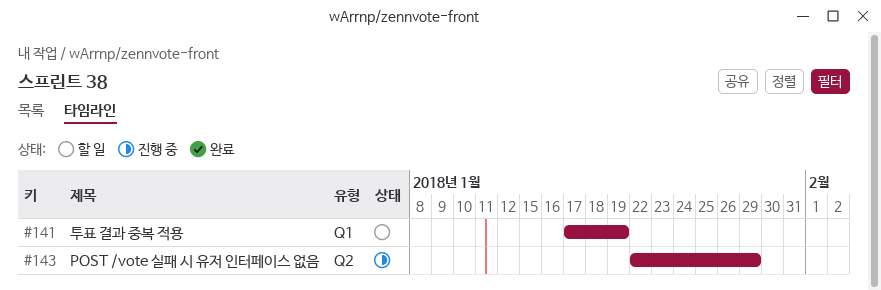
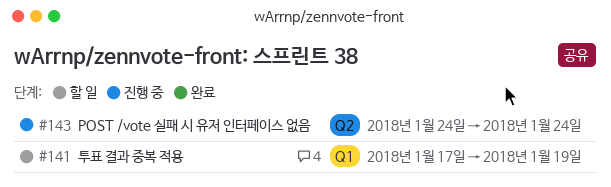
#143, start: Jan 22 -> Jan 24
#143, due: Jan 29 -> Jan 24

